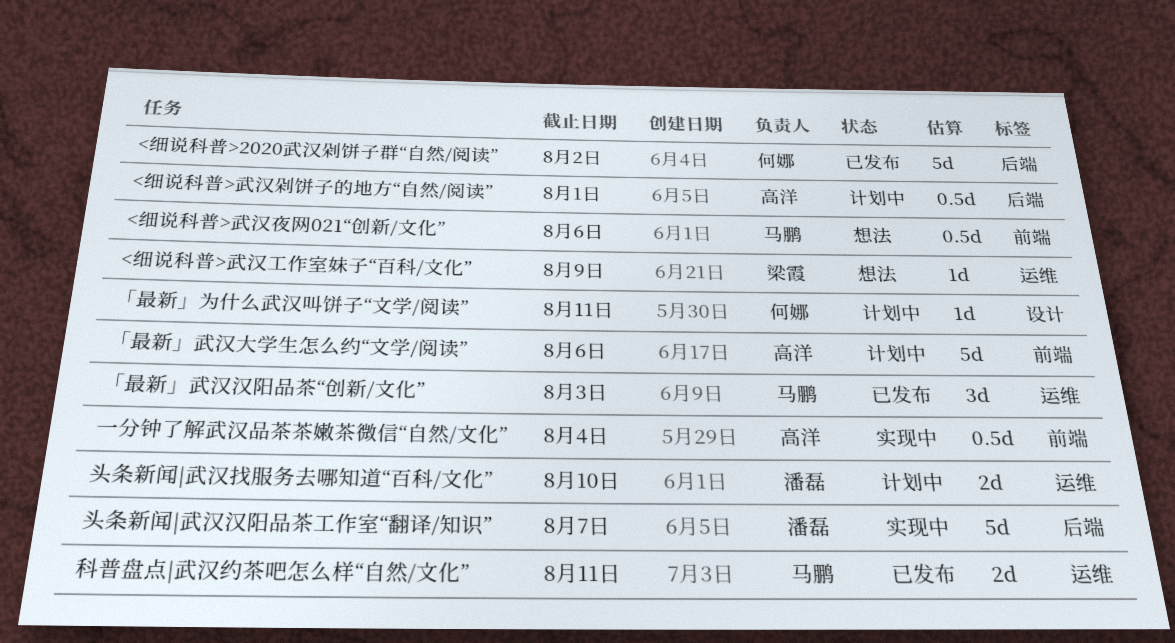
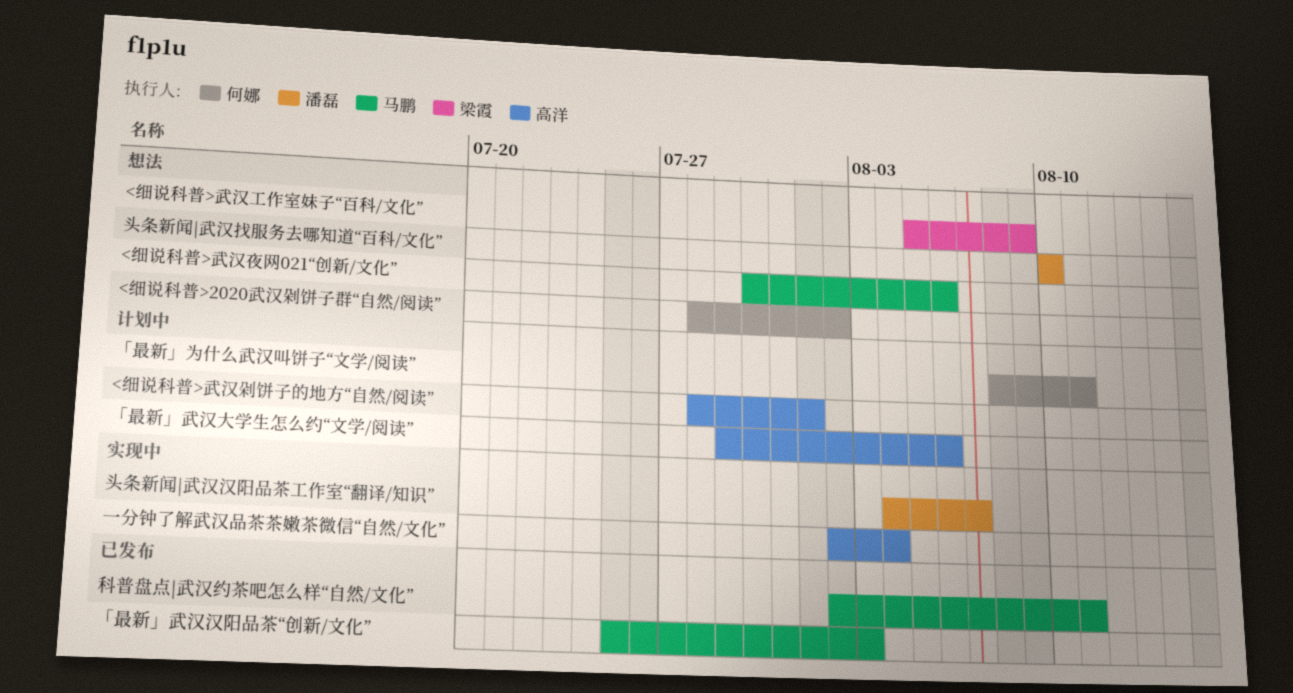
<细说科普>2020武汉剁饼子群“自然/阅读”, status: 已发布 -> 想法
头条新闻|武汉找服务去哪知道“百科/文化”, status: 计划中 -> 想法

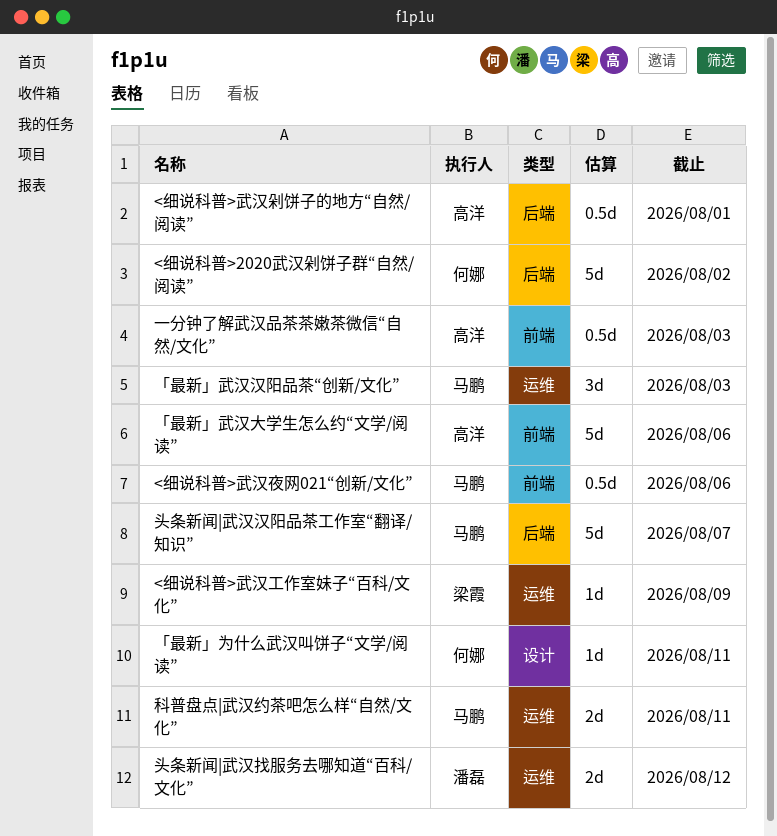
一分钟了解武汉品茶茶嫩茶微信“自然/文化”, due: Aug 4 -> Aug 3
头条新闻|武汉找服务去哪知道“百科/文化”, due: Aug 10 -> Aug 12
头条新闻|武汉汉阳品茶工作室“翻译/知识”, owner: 潘磊 -> 马鹏

